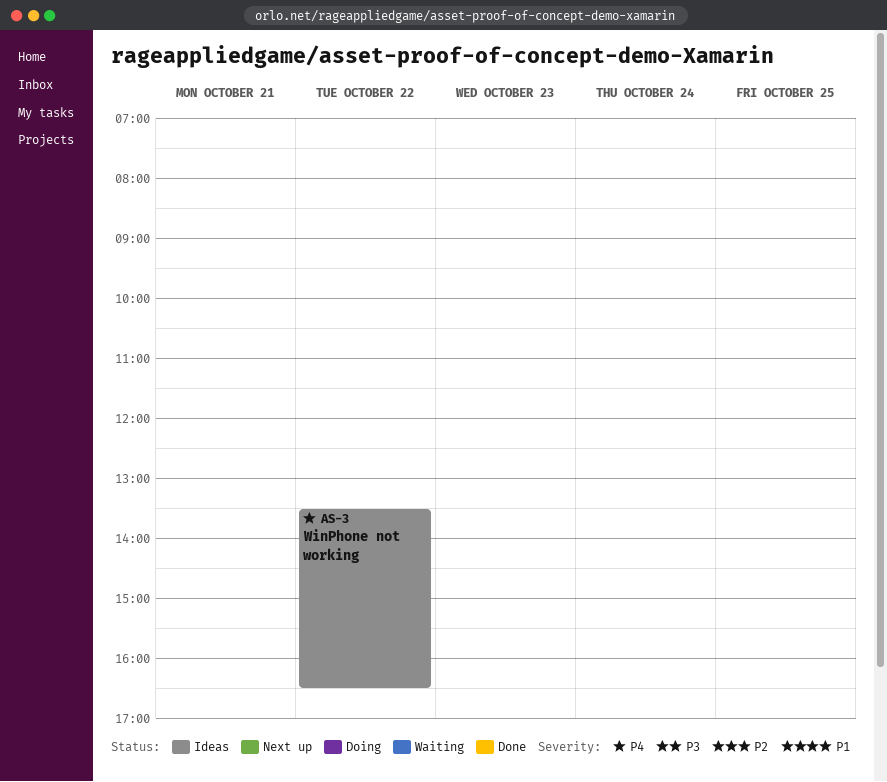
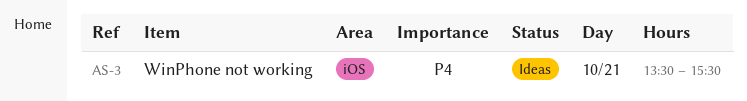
AS-3, day: Oct 22 -> Oct 21
AS-3, ends: 16:30 -> 15:30

